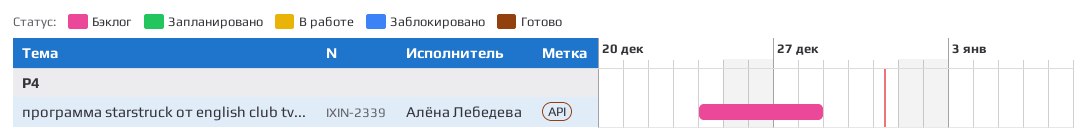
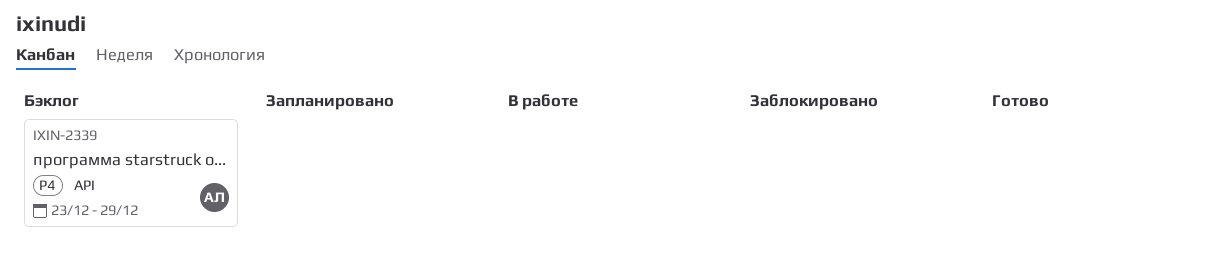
IXIN-2339, start: Dec 24 -> Dec 23
IXIN-2339, due: Dec 28 -> Dec 29

